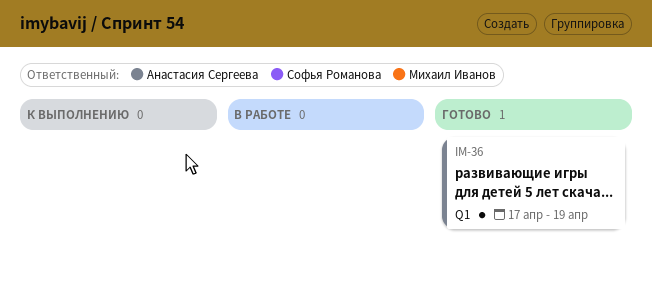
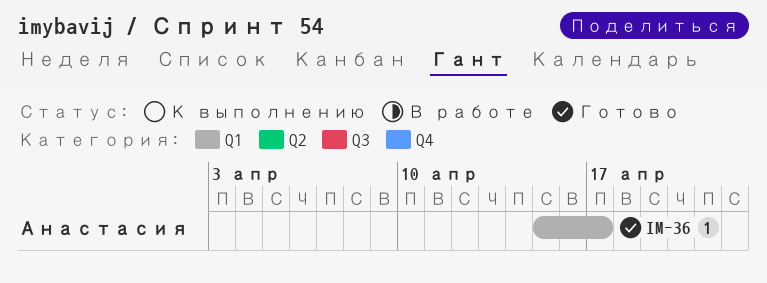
IM-36, start: Apr 17 -> Apr 15
IM-36, due: Apr 19 -> Apr 17

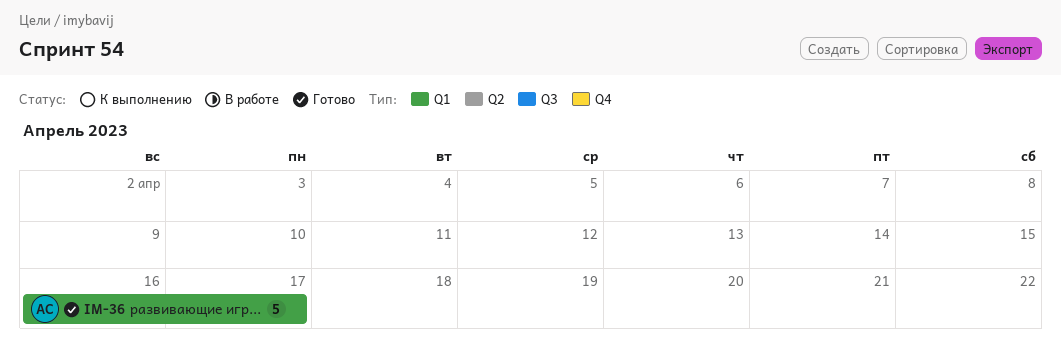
IM-36, estimate: 1 -> 5
IM-36, start: Apr 15 -> Apr 16

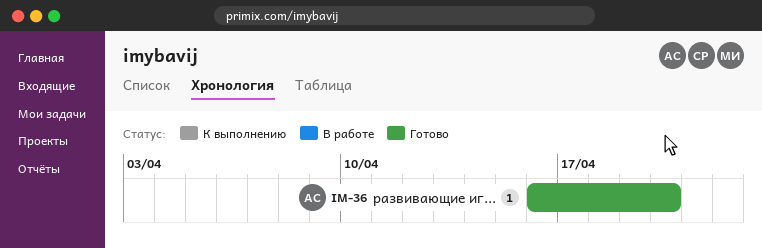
IM-36, estimate: 5 -> 1
IM-36, due: Apr 17 -> Apr 20

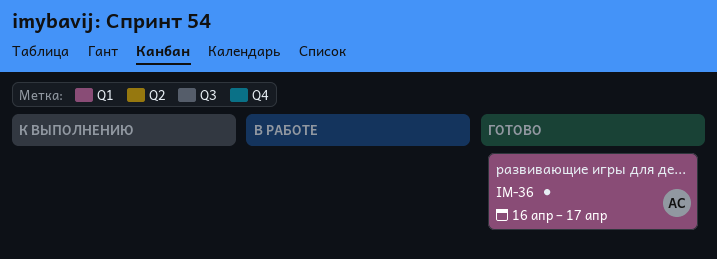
IM-36, due: Apr 20 -> Apr 17

